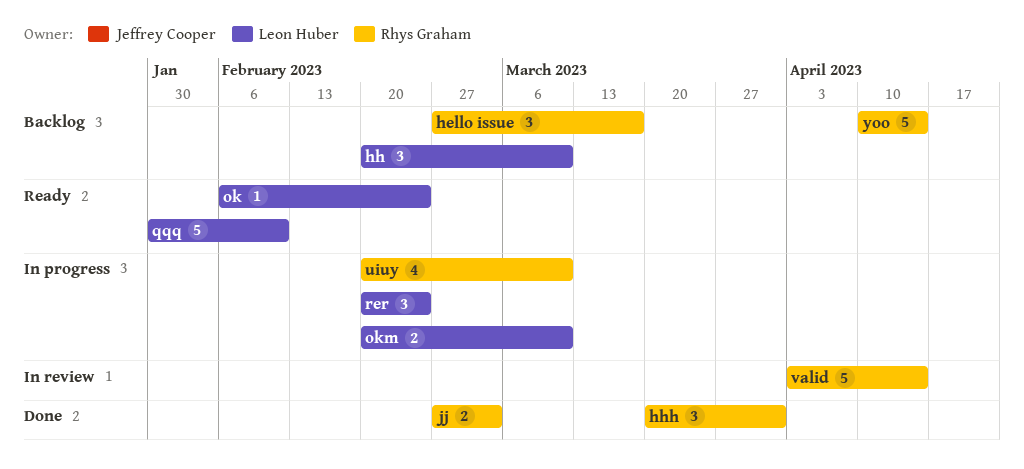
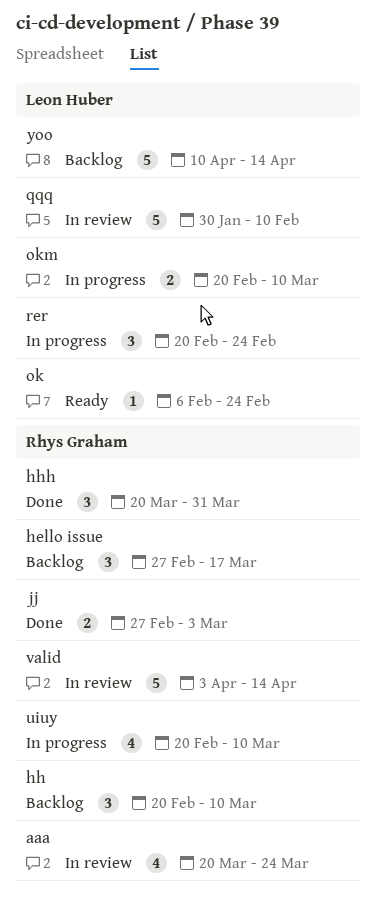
aaa: none -> present
hh, owner: Leon Huber -> Rhys Graham
qqq, status: Ready -> In review
yoo, owner: Rhys Graham -> Leon Huber

